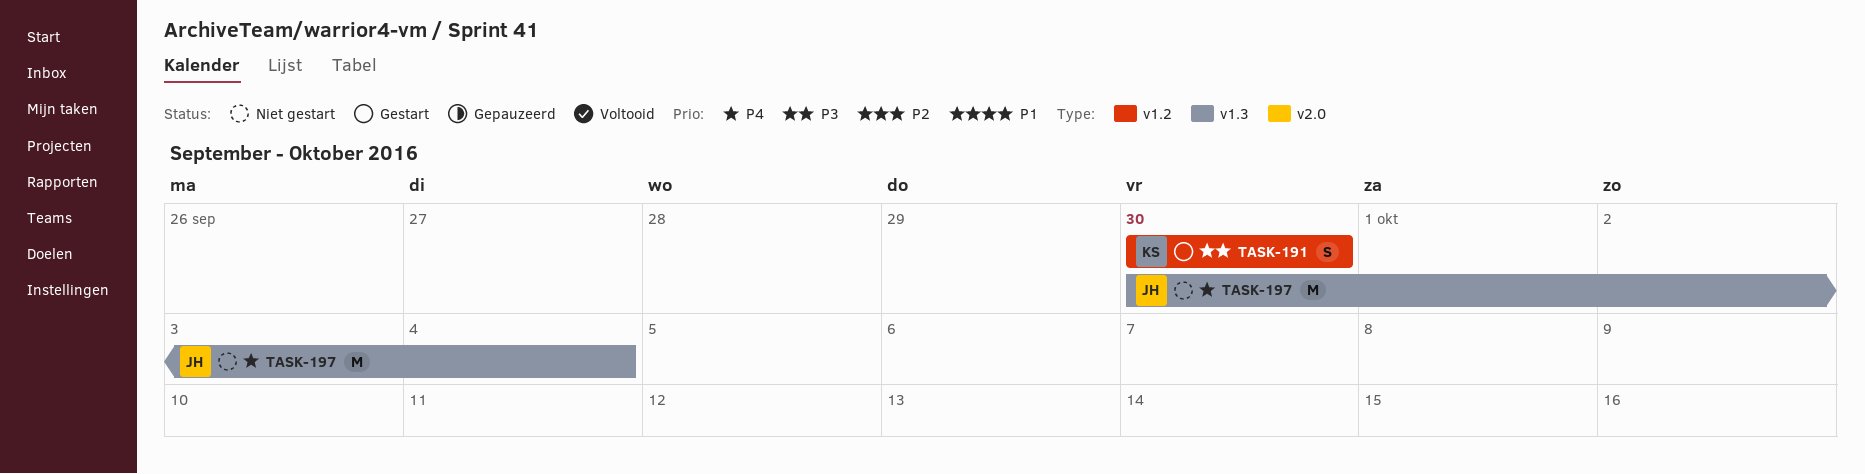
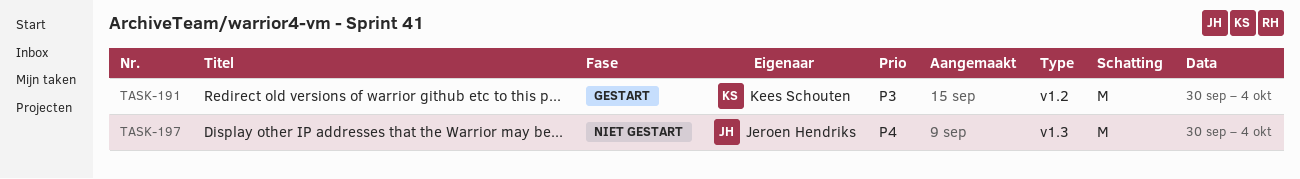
TASK-191, estimate: S -> M
TASK-191, due: Sep 30 -> Oct 4

